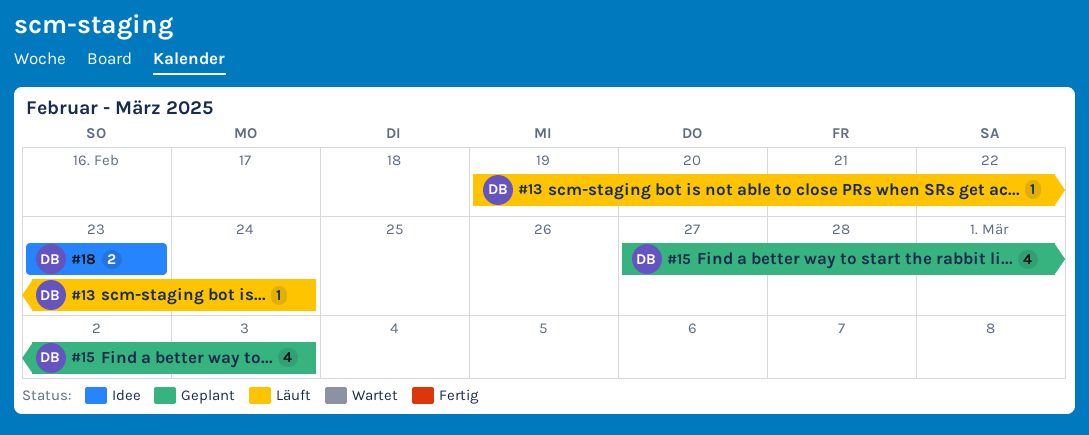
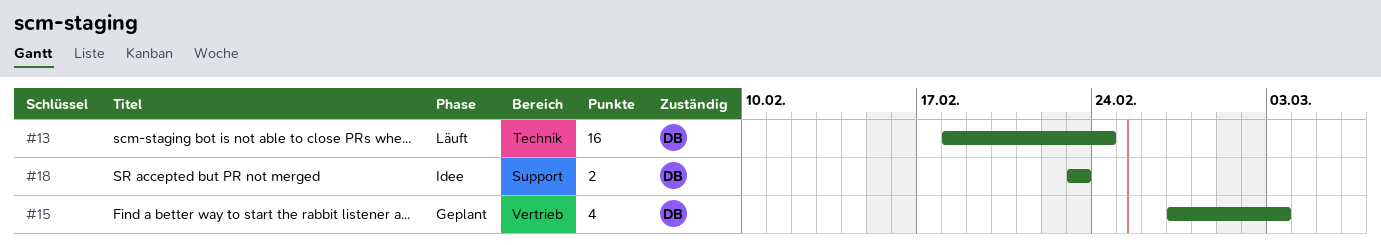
#13, estimate: 1 -> 16
#13, start: Feb 19 -> Feb 18

